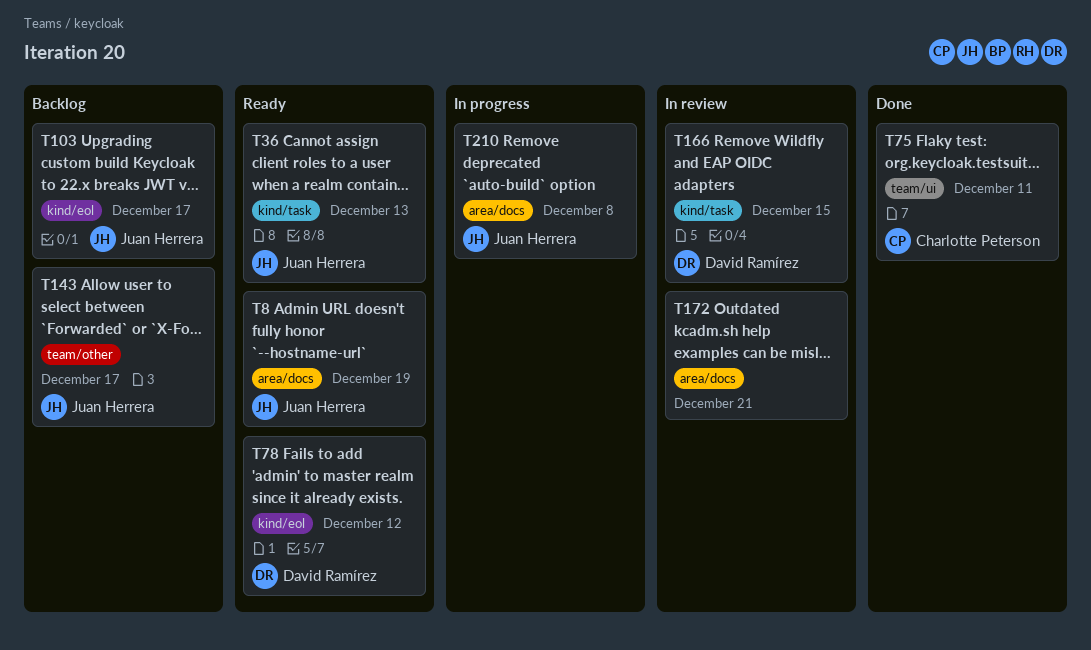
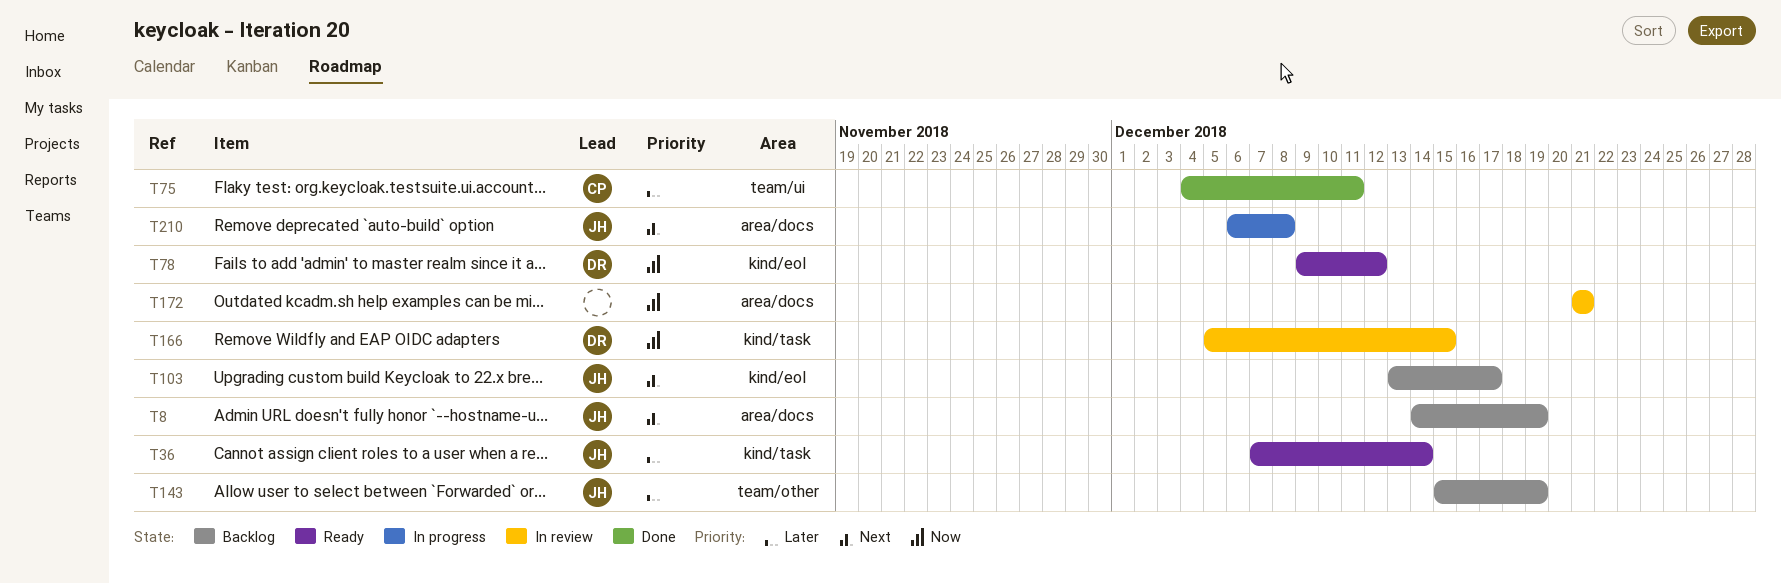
T8, status: Ready -> Backlog
T36, due: Dec 13 -> Dec 14
T143, due: Dec 17 -> Dec 19

